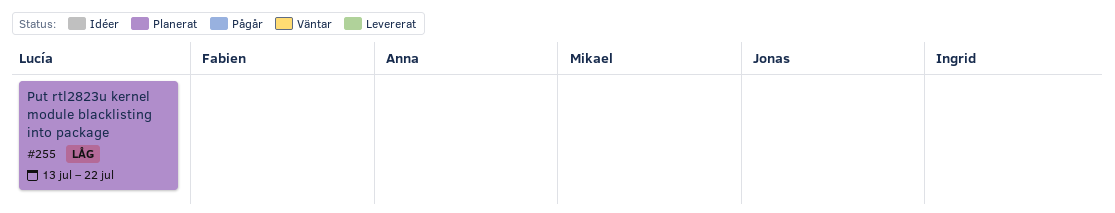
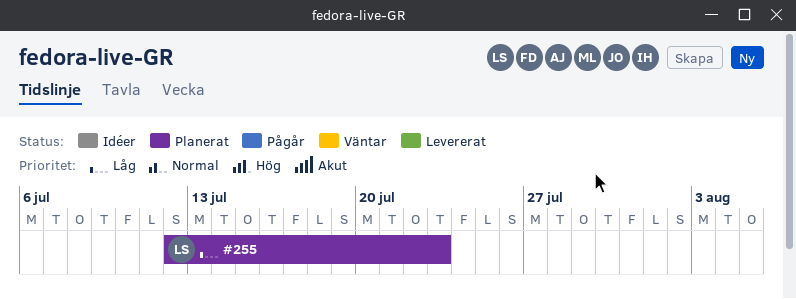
#255, start: Jul 13 -> Jul 12
#255, due: Jul 22 -> Jul 23

